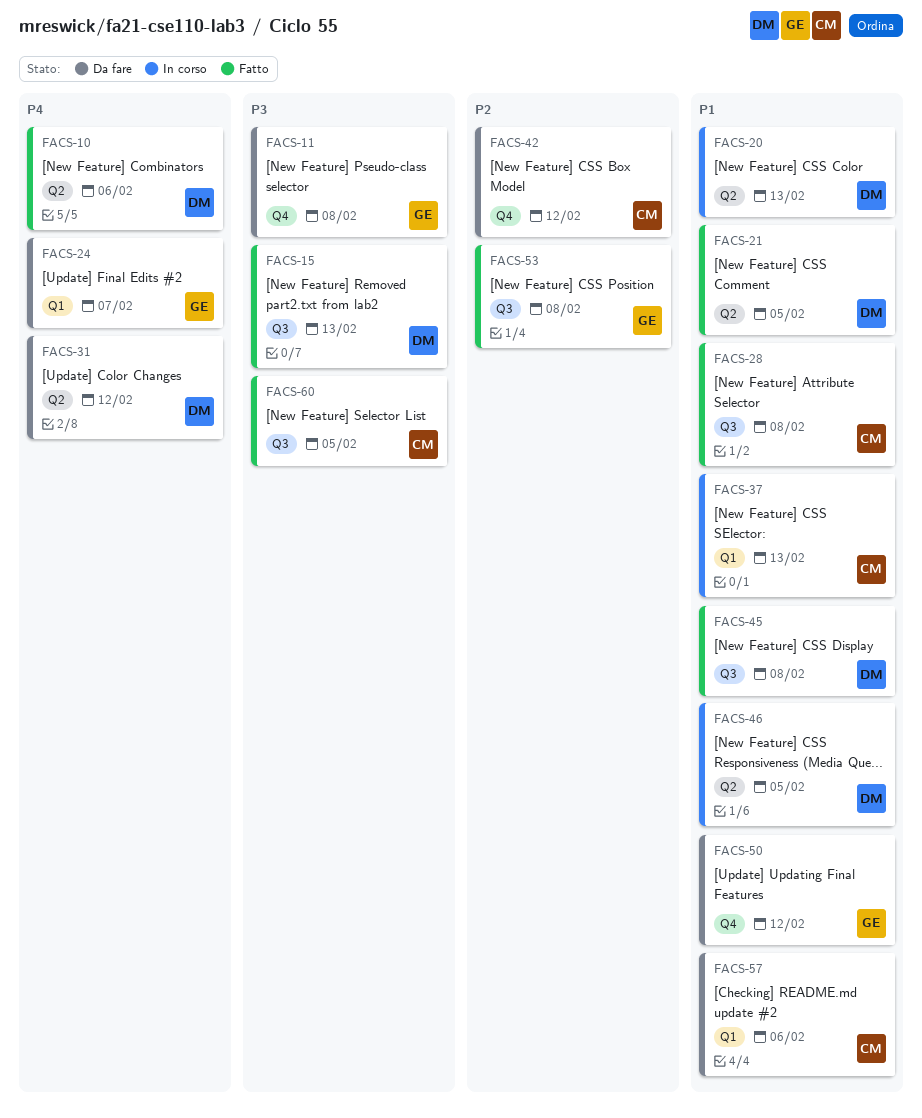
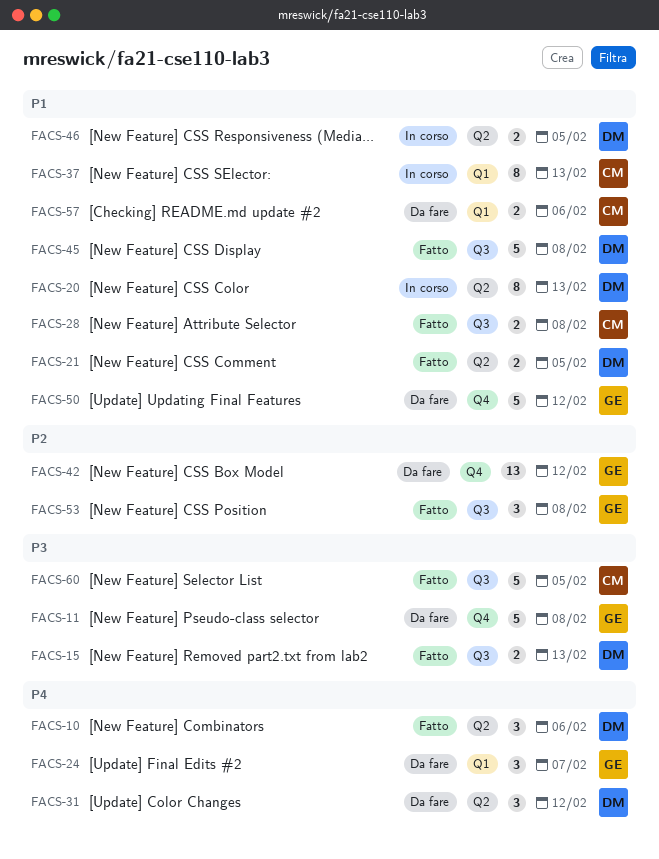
FACS-42, owner: CM -> GE

